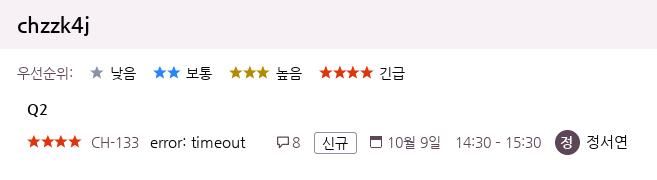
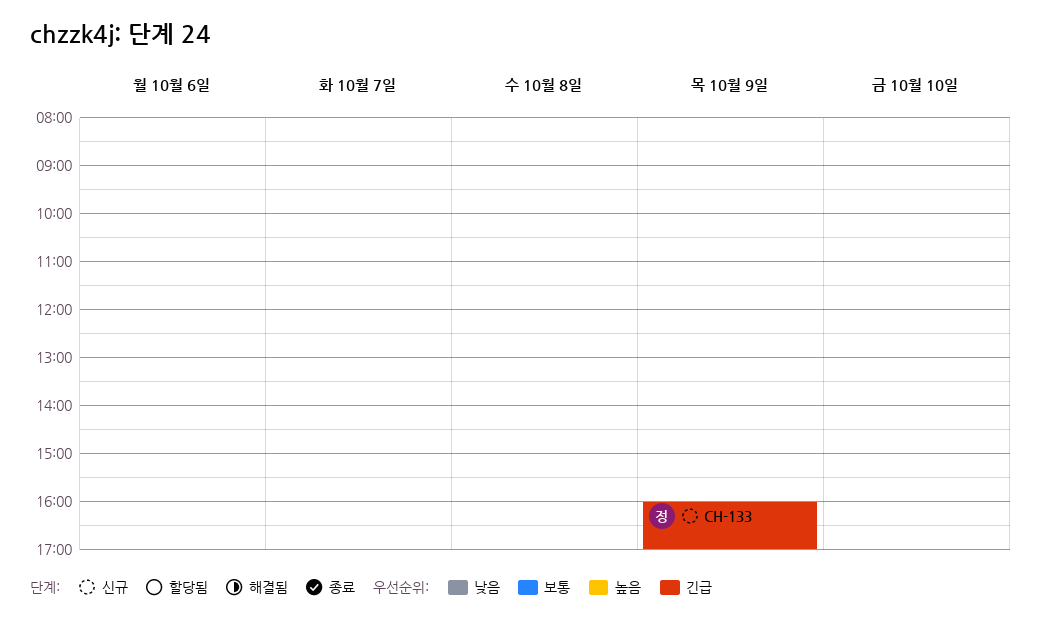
CH-133, begins: 14:30 -> 16:00
CH-133, ends: 15:30 -> 17:00

